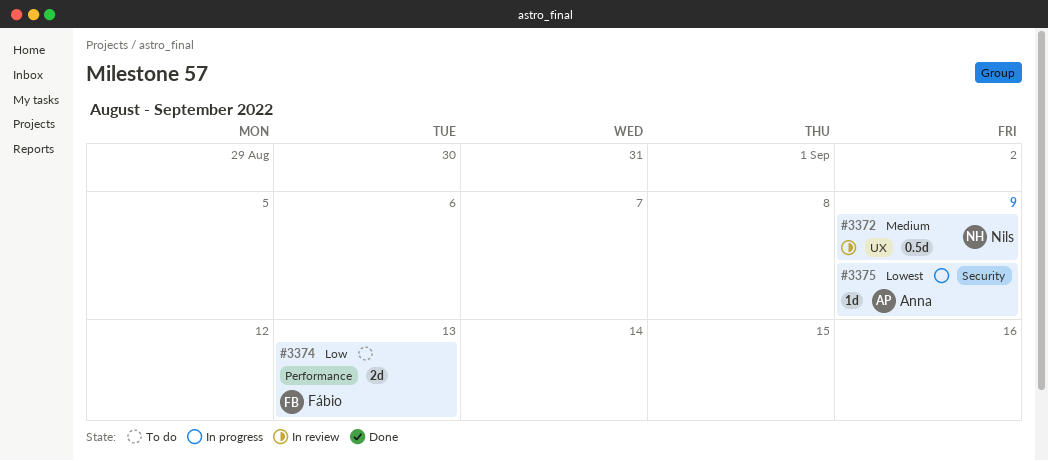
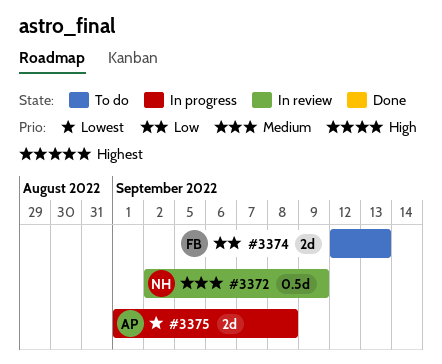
#3375, estimate: 1d -> 2d
#3375, due: Sep 9 -> Sep 8

